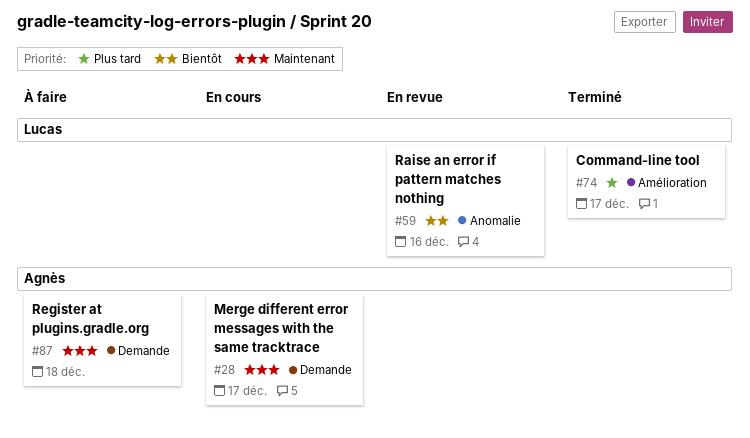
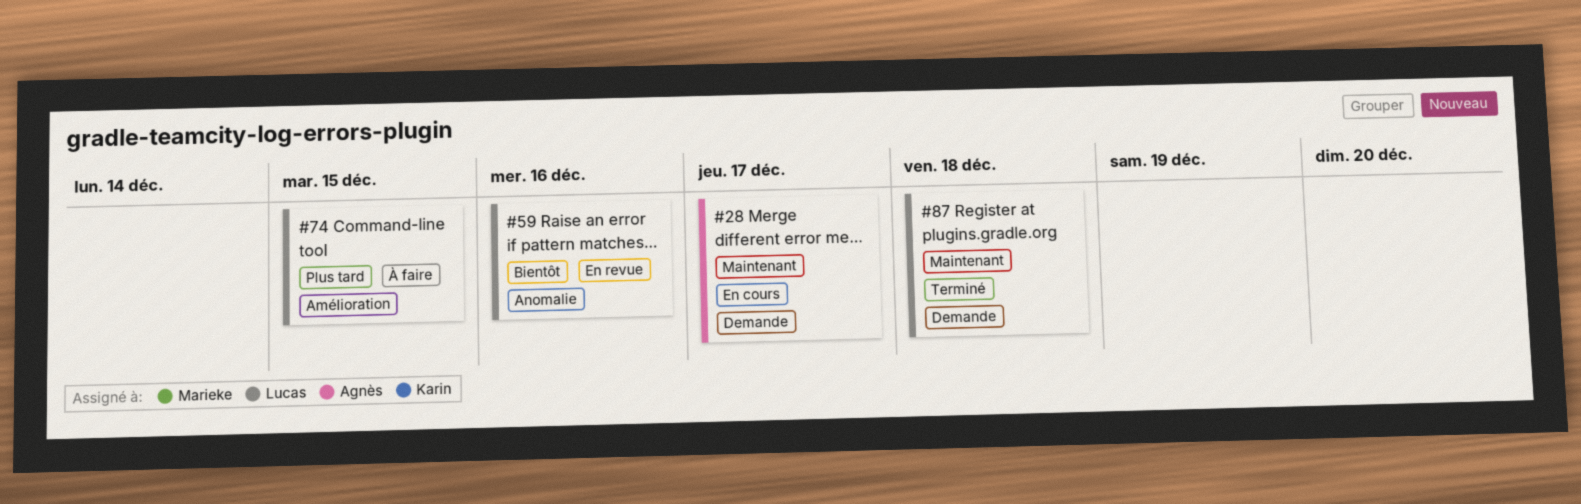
#74, status: Terminé -> À faire
#74, due: Dec 17 -> Dec 15
#87, status: À faire -> Terminé
#87, owner: Agnès -> Lucas

